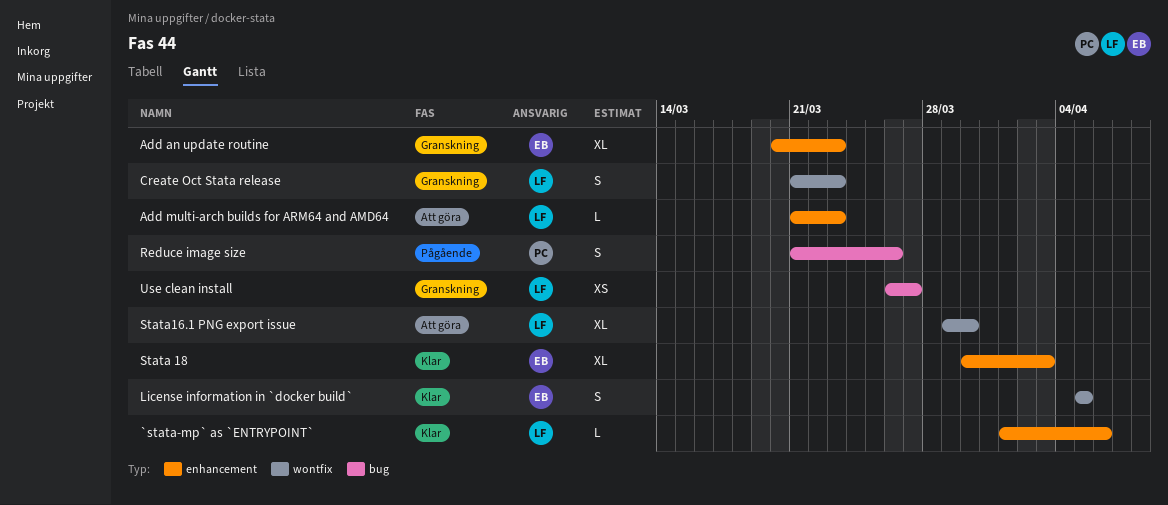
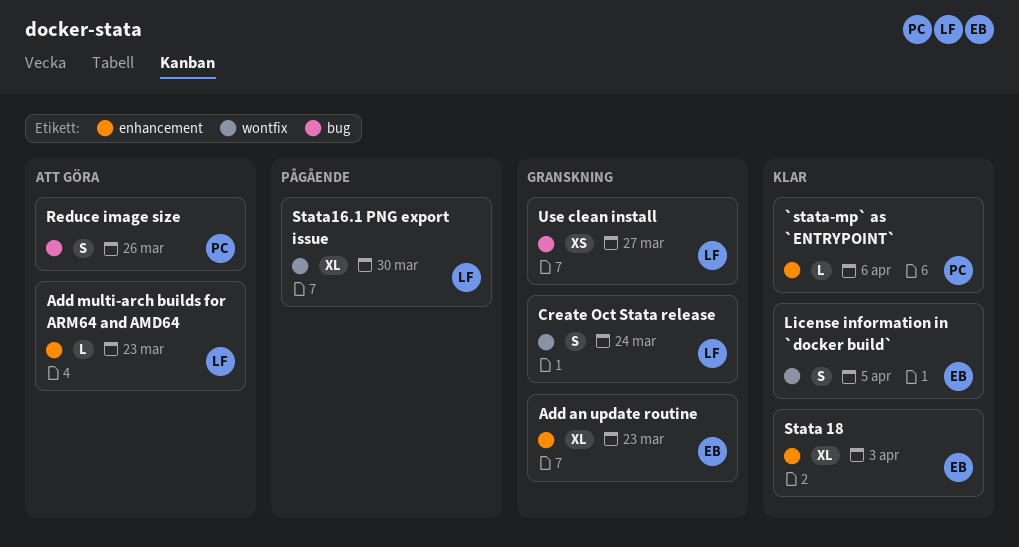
`stata-mp` as `ENTRYPOINT`, owner: LF -> PC
Create Oct Stata release, due: Mar 23 -> Mar 24
Reduce image size, status: Pågående -> Att göra
Stata16.1 PNG export issue, status: Att göra -> Pågående

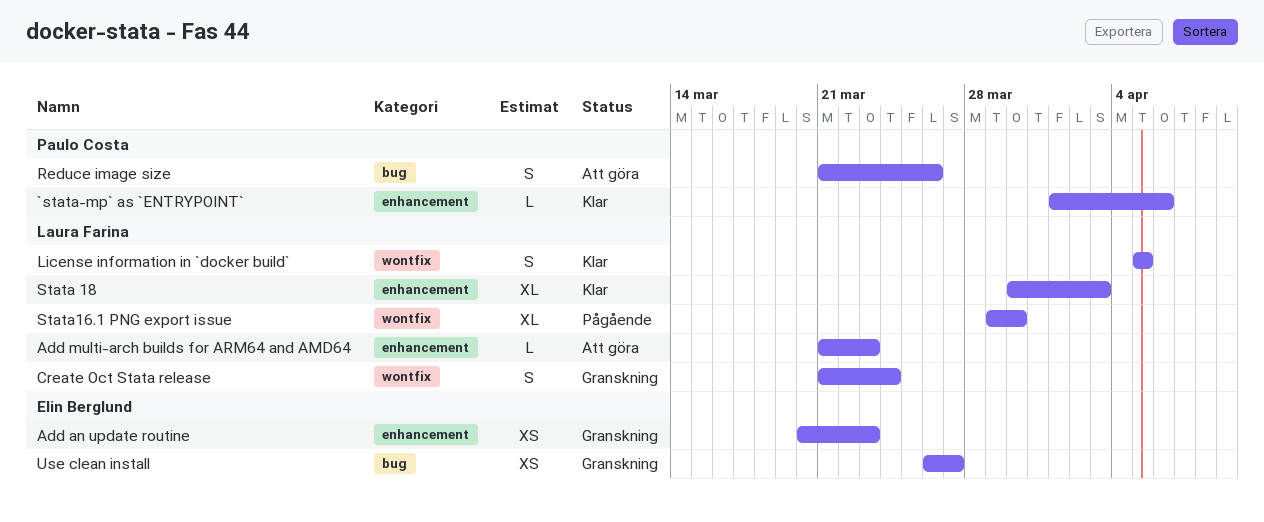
Add an update routine, estimate: XL -> XS
License information in `docker build`, owner: Elin Berglund -> Laura Farina
Stata 18, owner: Elin Berglund -> Laura Farina
Use clean install, owner: Laura Farina -> Elin Berglund

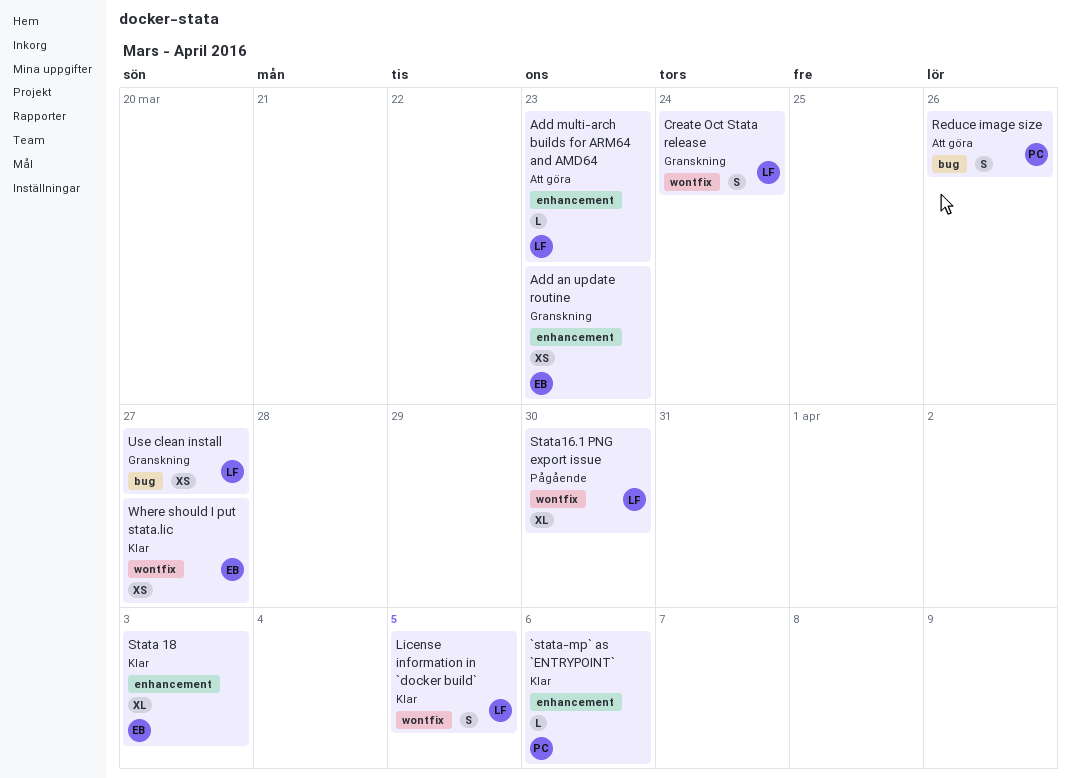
Stata 18, owner: Laura Farina -> Elin Berglund
Use clean install, owner: Elin Berglund -> Laura Farina
Where should I put stata.lic: none -> present

